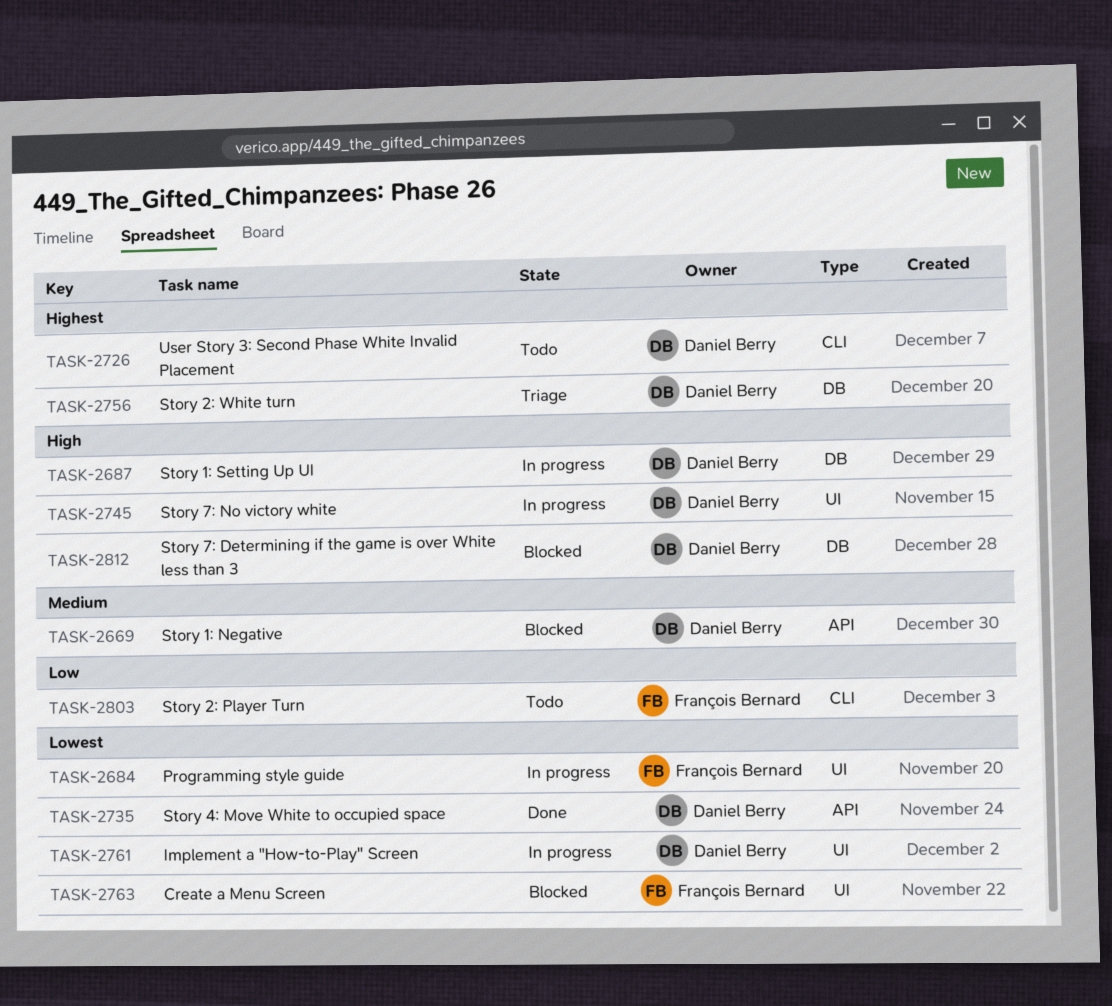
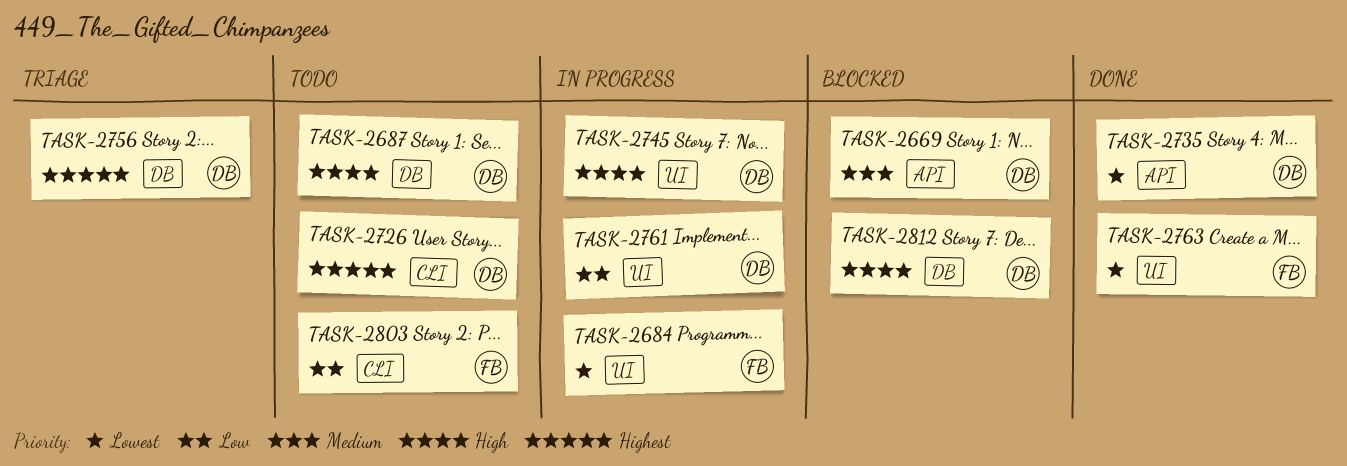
TASK-2687, status: In progress -> Todo
TASK-2761, priority: Lowest -> Low
TASK-2763, status: Blocked -> Done

